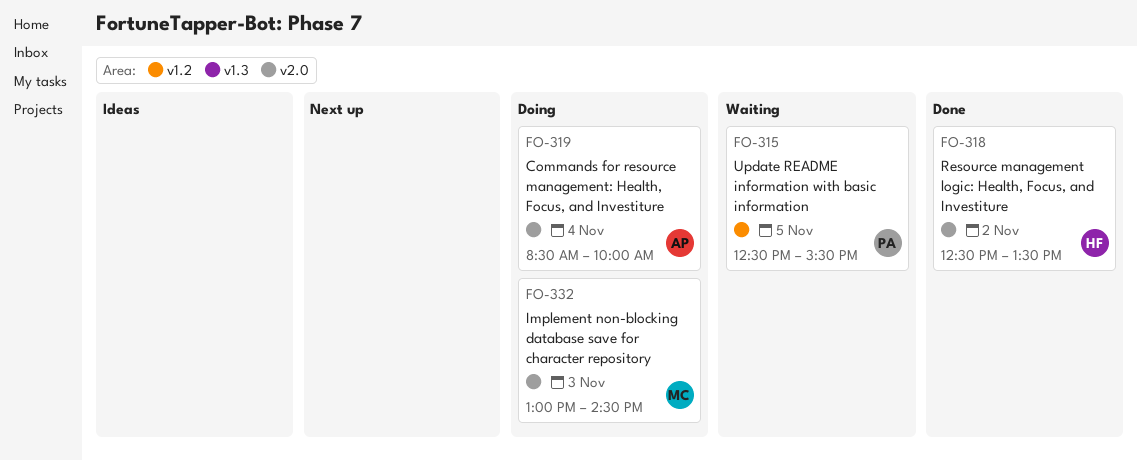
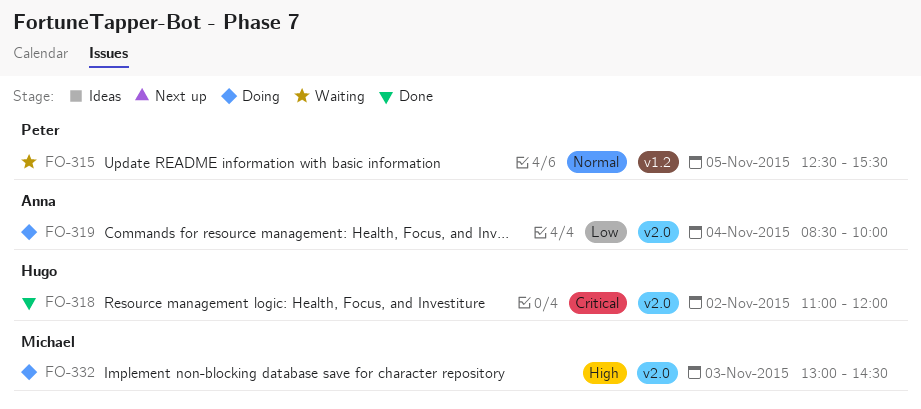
FO-318, begins: 12:30 -> 11:00
FO-318, ends: 13:30 -> 12:00

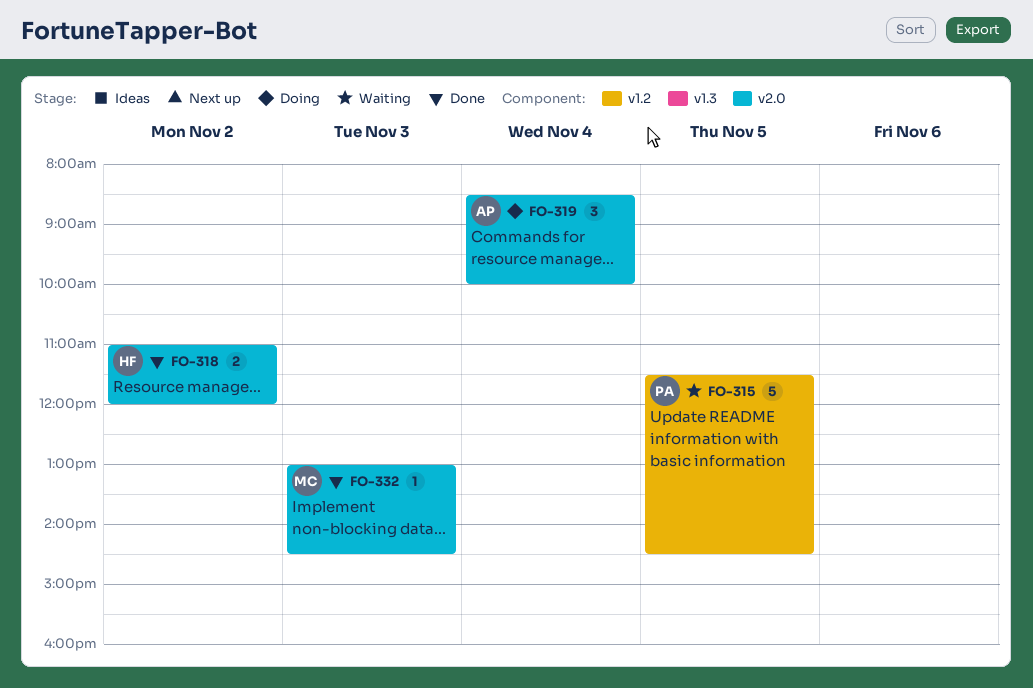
FO-315, begins: 12:30 -> 11:30
FO-315, ends: 15:30 -> 14:30
FO-332, status: Doing -> Done

